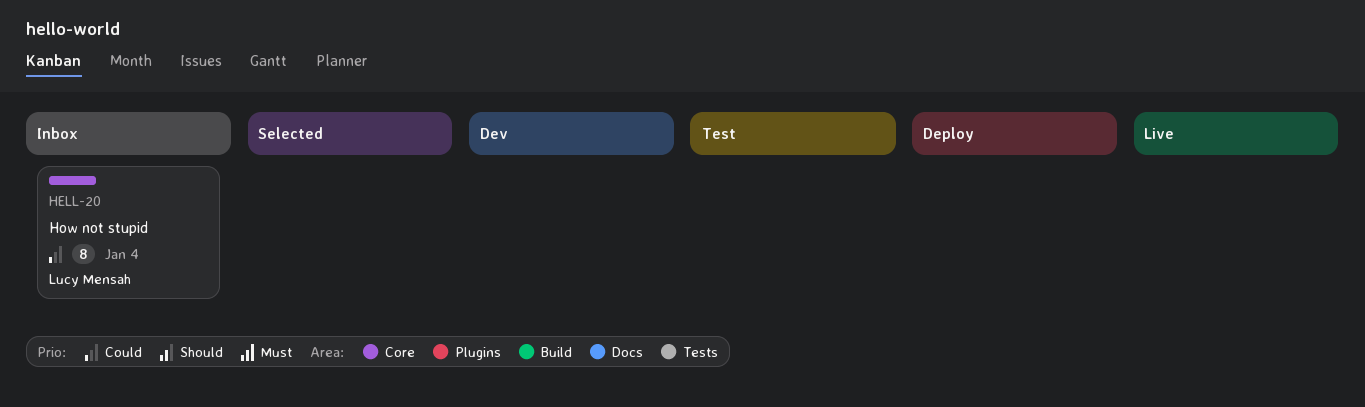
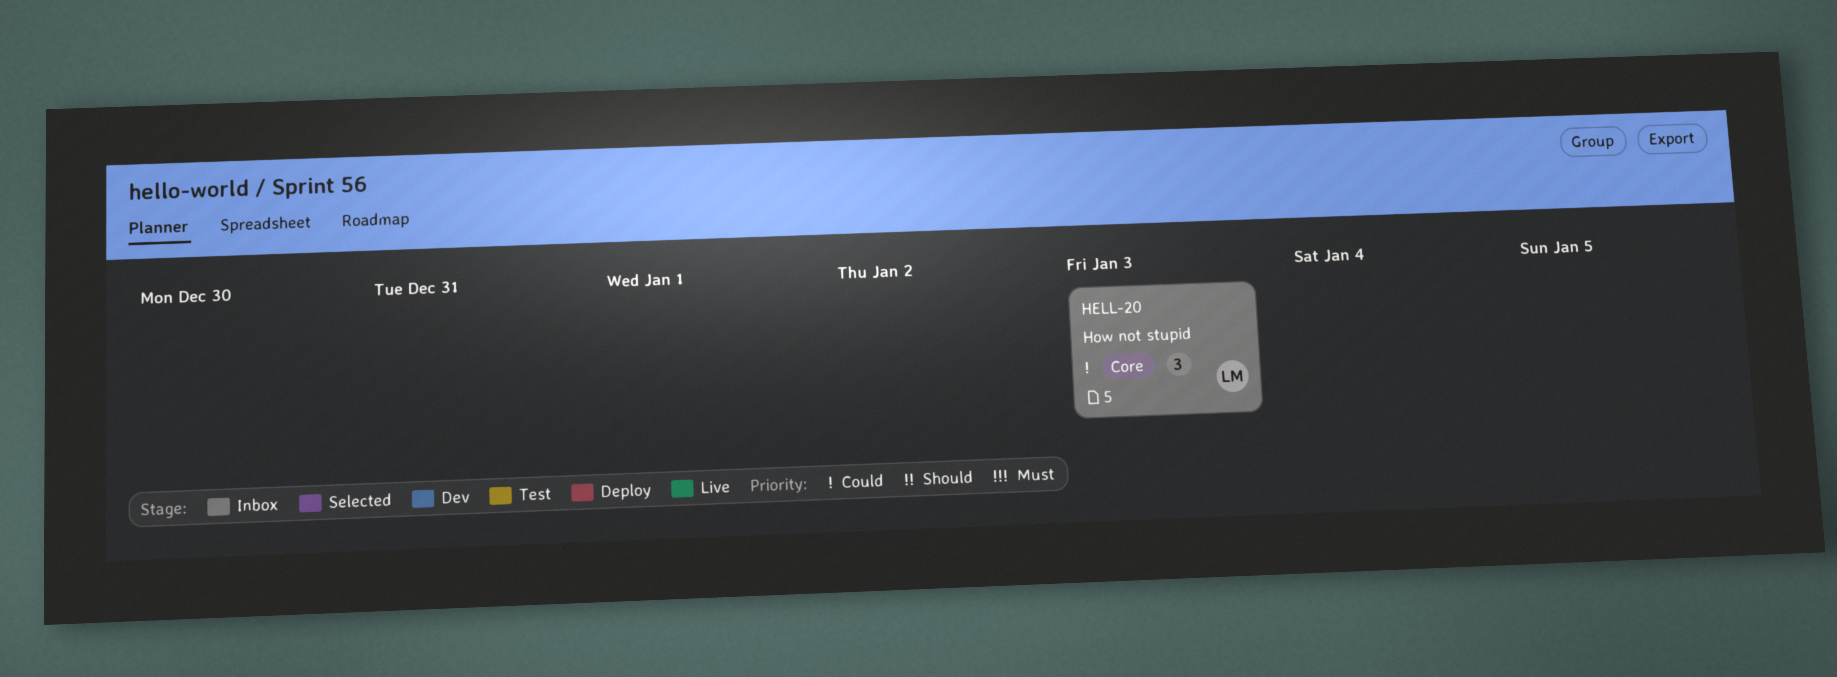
HELL-20, estimate: 8 -> 3
HELL-20, due: Jan 4 -> Jan 3

